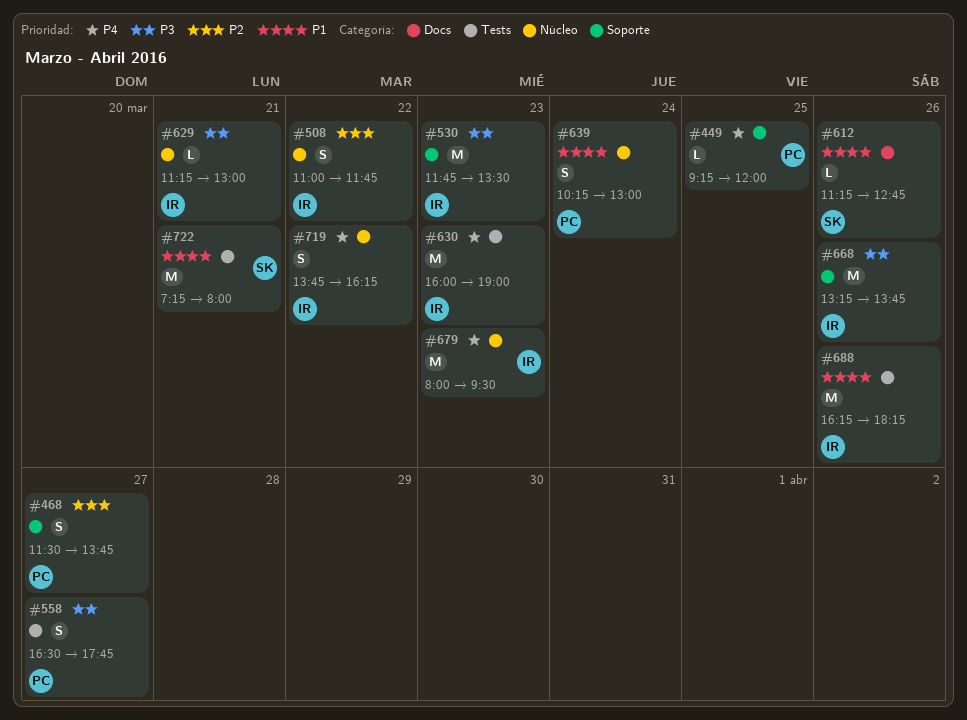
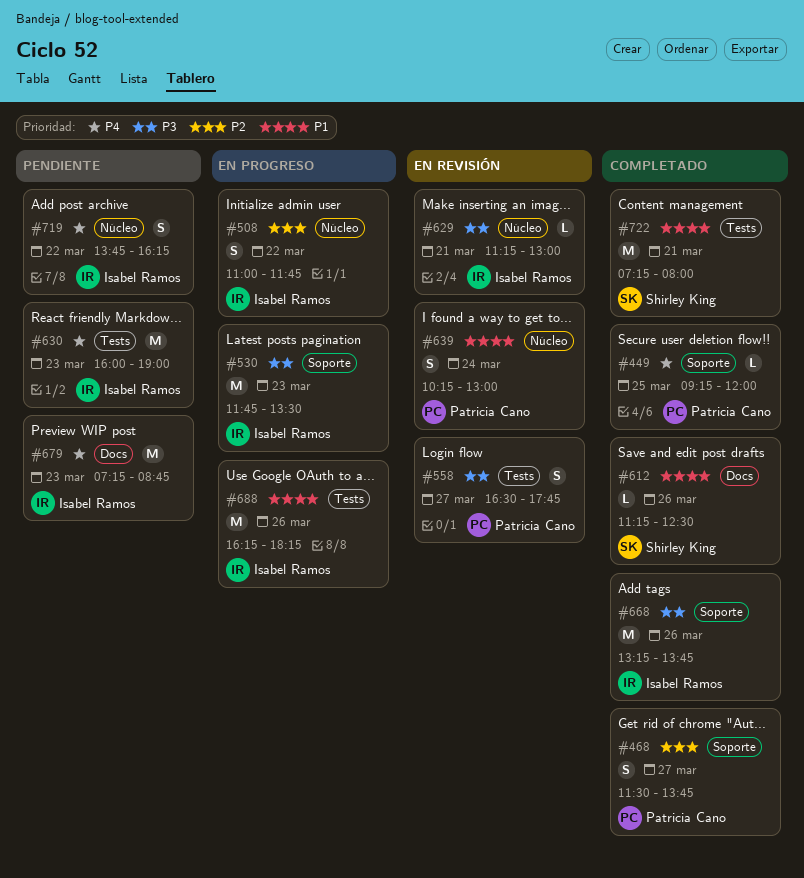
#612, ends: 12:45 -> 12:30
#679, label: Núcleo -> Docs
#679, begins: 08:00 -> 07:15
#679, ends: 09:30 -> 08:45

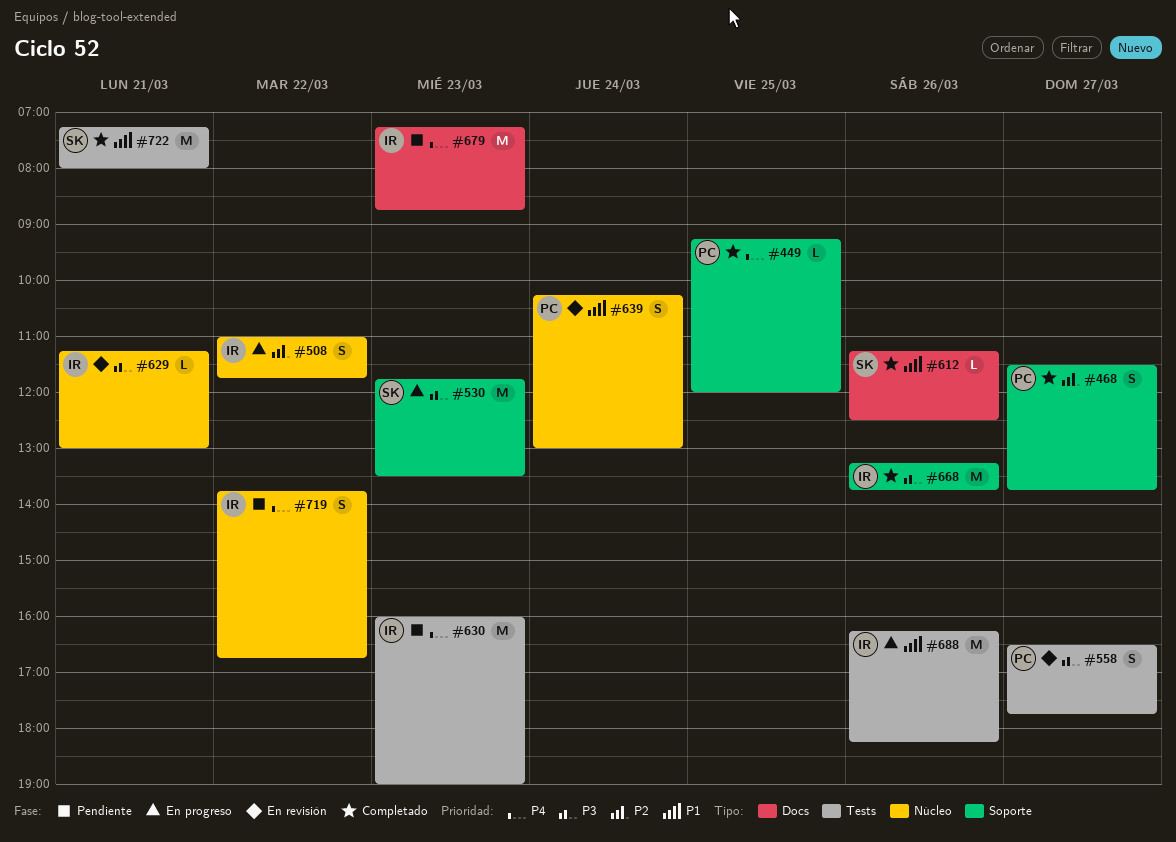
#530, owner: Isabel Ramos -> Shirley King
#719, ends: 16:15 -> 16:45

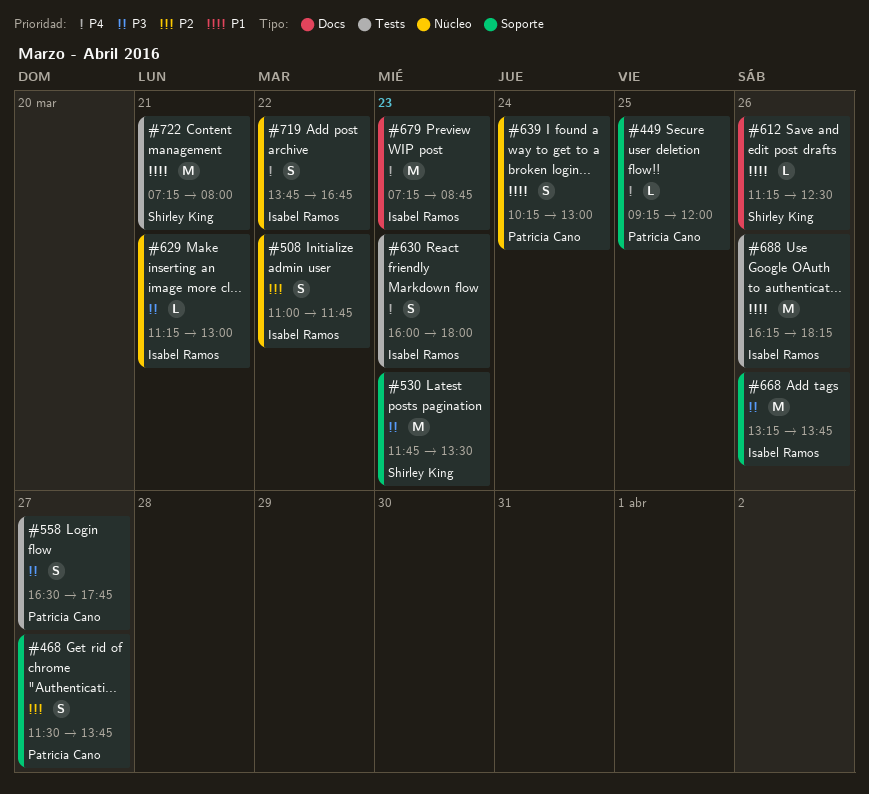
#630, estimate: M -> S
#630, ends: 19:00 -> 18:00

